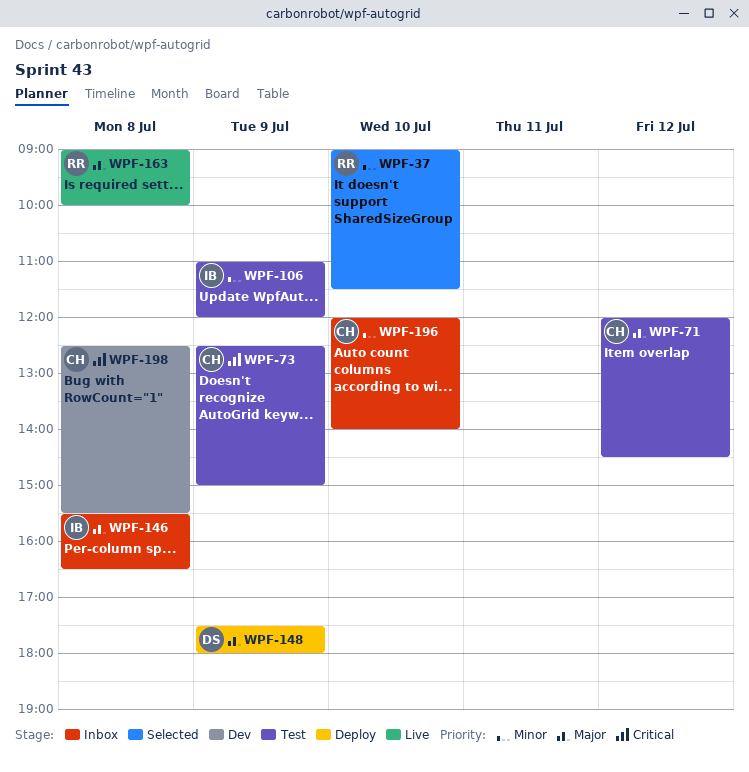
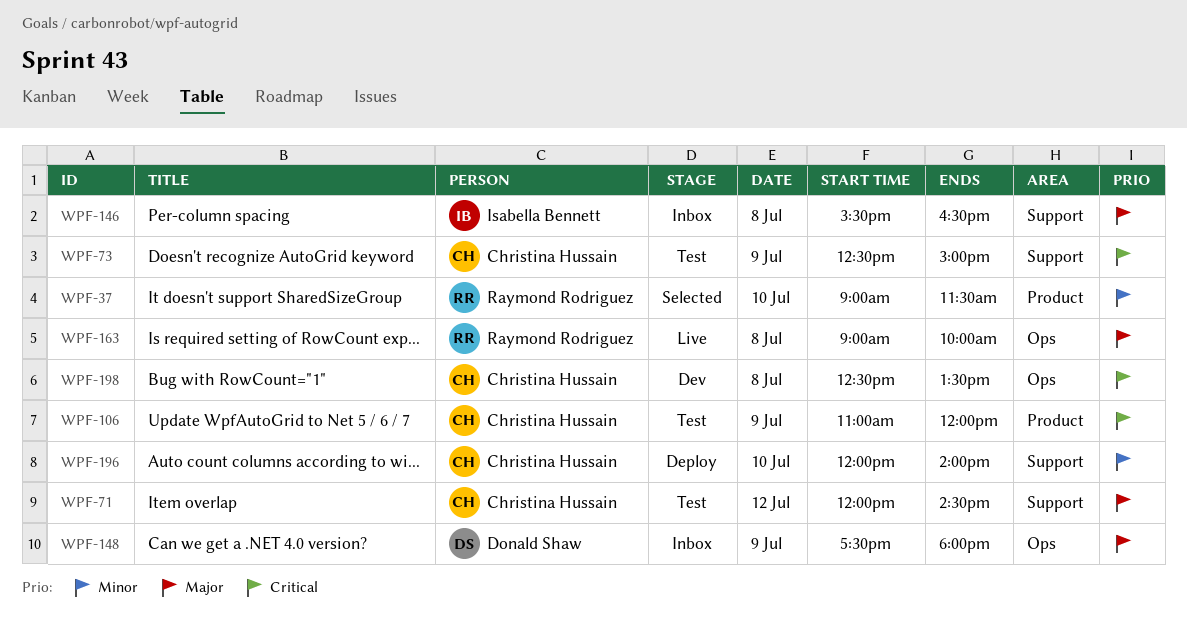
WPF-106, owner: Isabella Bennett -> Christina Hussain
WPF-106, priority: Minor -> Critical
WPF-148, status: Deploy -> Inbox
WPF-196, status: Inbox -> Deploy
WPF-198, ends: 15:30 -> 13:30

